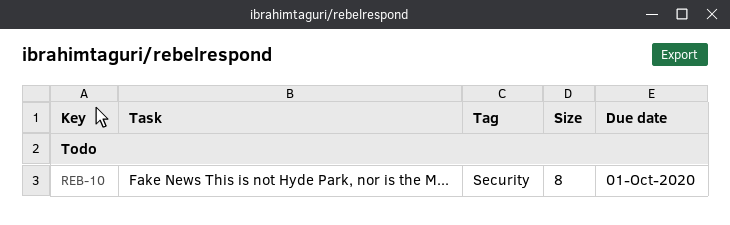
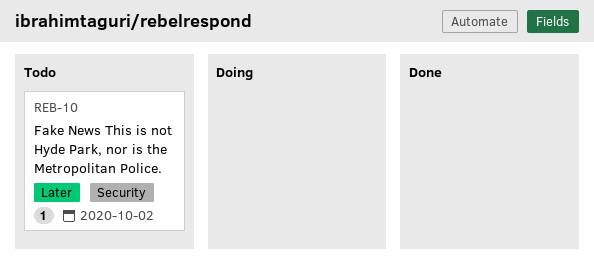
REB-10, estimate: 8 -> 1
REB-10, due: Oct 1 -> Oct 2

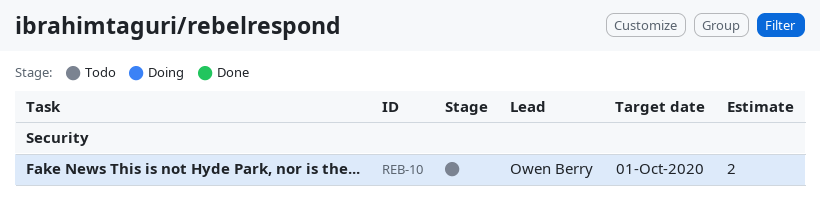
REB-10, estimate: 1 -> 2
REB-10, due: Oct 2 -> Oct 1

